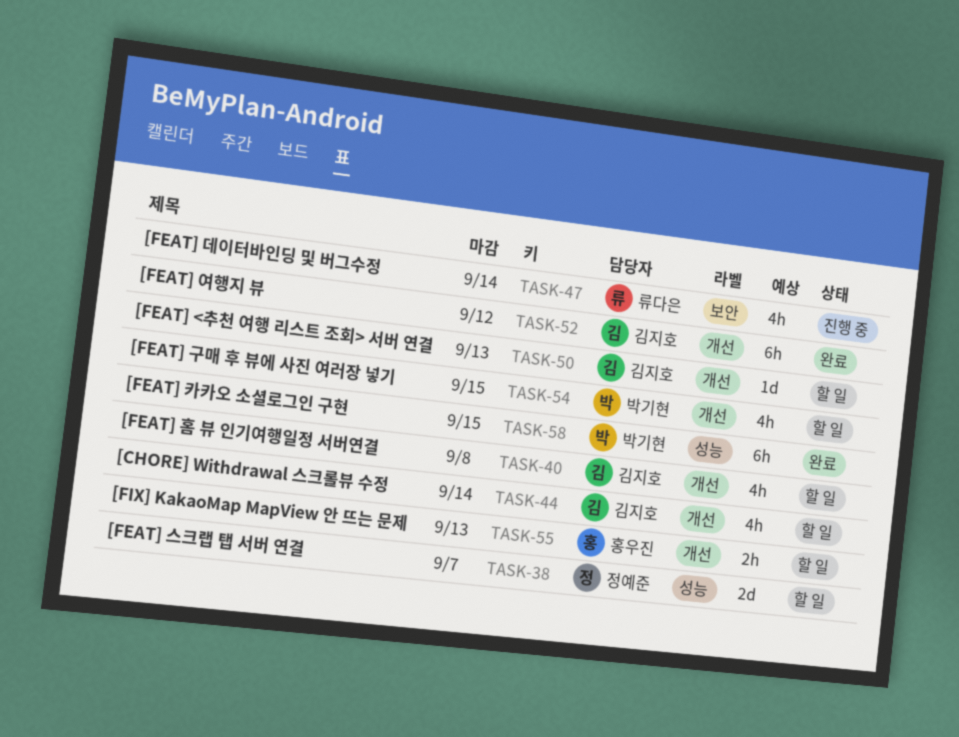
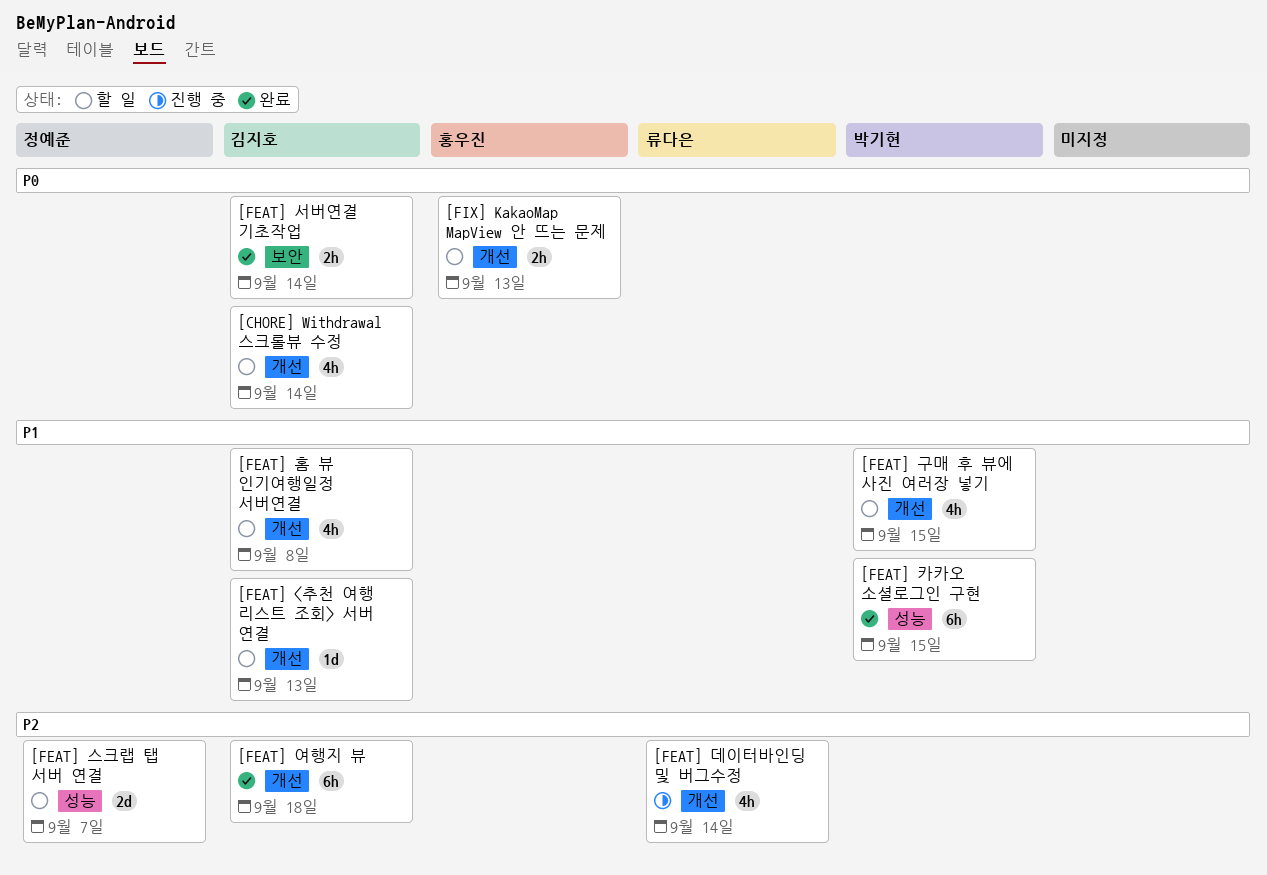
[FEAT] 데이터바인딩 및 버그수정, label: 보안 -> 개선
[FEAT] 서버연결 기초작업: none -> present
[FEAT] 여행지 뷰, due: Sep 12 -> Sep 18

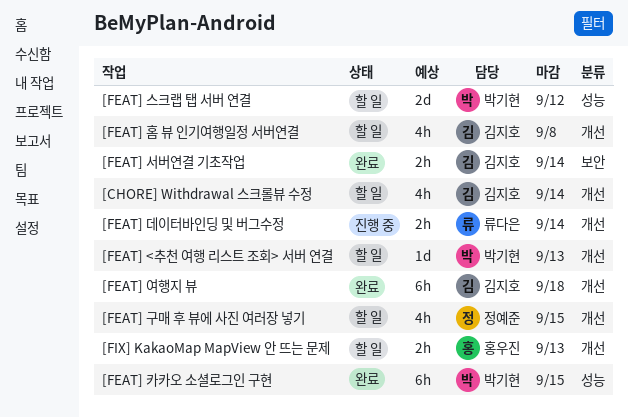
[FEAT] <추천 여행 리스트 조회> 서버 연결, owner: 김지호 -> 박기현
[FEAT] 구매 후 뷰에 사진 여러장 넣기, owner: 박기현 -> 정예준
[FEAT] 데이터바인딩 및 버그수정, estimate: 4h -> 2h
[FEAT] 스크랩 탭 서버 연결, owner: 정예준 -> 박기현
[FEAT] 스크랩 탭 서버 연결, due: Sep 7 -> Sep 12

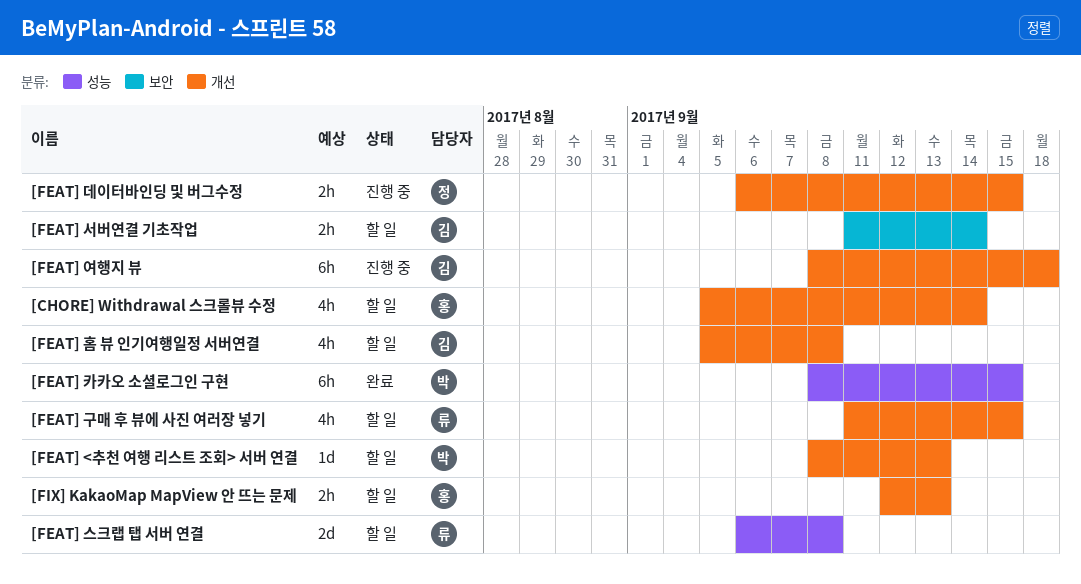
[CHORE] Withdrawal 스크롤뷰 수정, owner: 김지호 -> 홍우진
[FEAT] 구매 후 뷰에 사진 여러장 넣기, owner: 정예준 -> 류다은
[FEAT] 데이터바인딩 및 버그수정, owner: 류다은 -> 정예준
[FEAT] 데이터바인딩 및 버그수정, due: Sep 14 -> Sep 15
[FEAT] 서버연결 기초작업, status: 완료 -> 할 일
[FEAT] 스크랩 탭 서버 연결, owner: 박기현 -> 류다은
[FEAT] 스크랩 탭 서버 연결, due: Sep 12 -> Sep 8
[FEAT] 여행지 뷰, status: 완료 -> 진행 중

